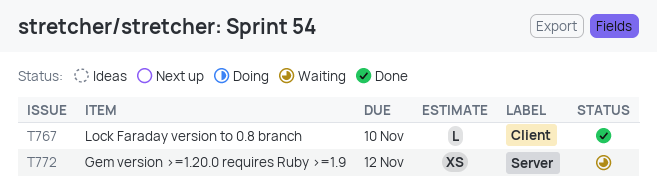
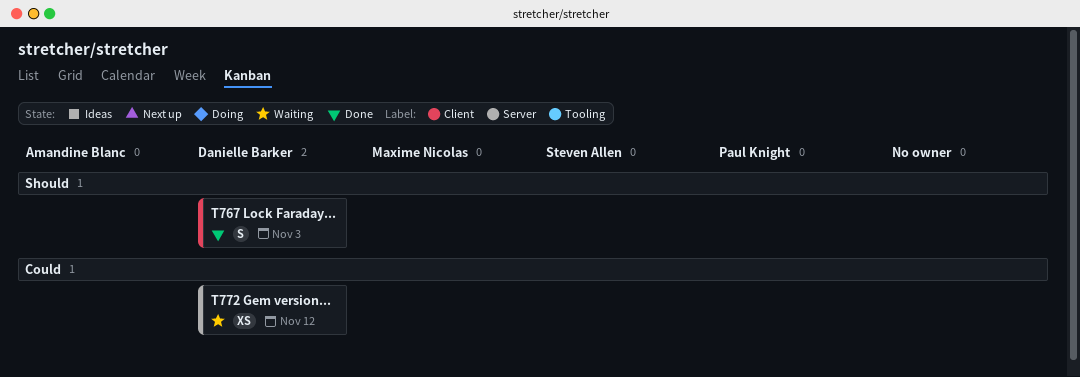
T767, estimate: L -> S
T767, due: Nov 10 -> Nov 3

